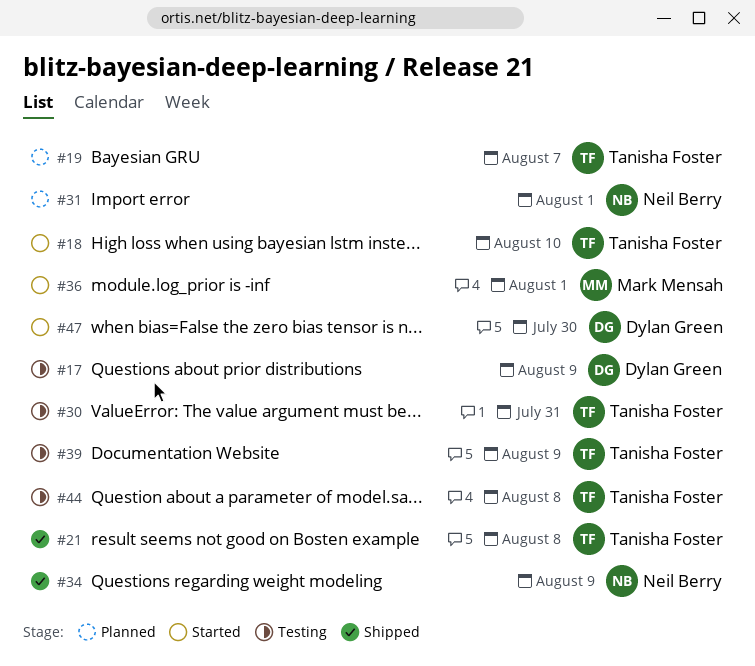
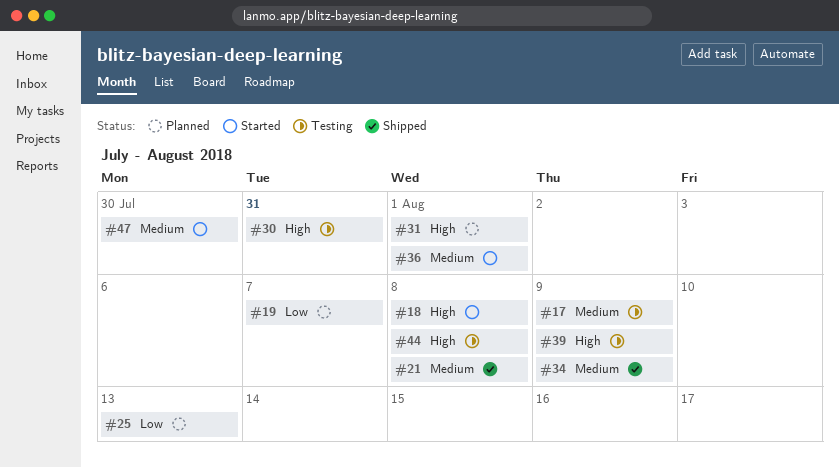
#18, due: Aug 10 -> Aug 8
#25: none -> present

